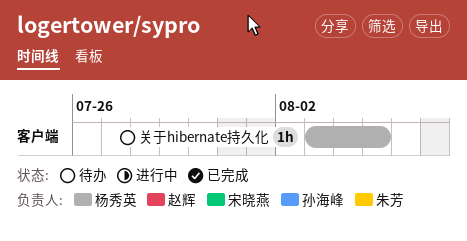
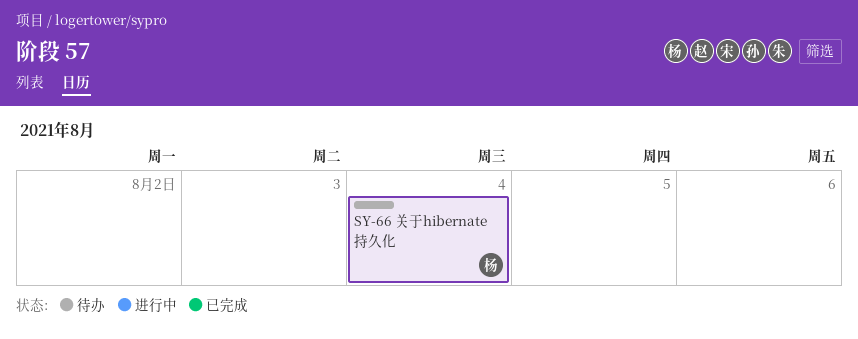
关于hibernate持久化, due: Aug 5 -> Aug 4

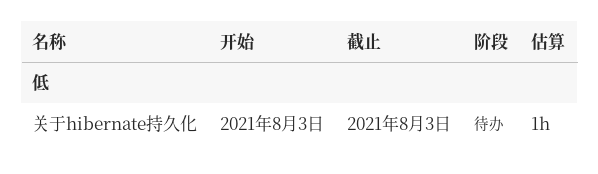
关于hibernate持久化, due: Aug 4 -> Aug 3

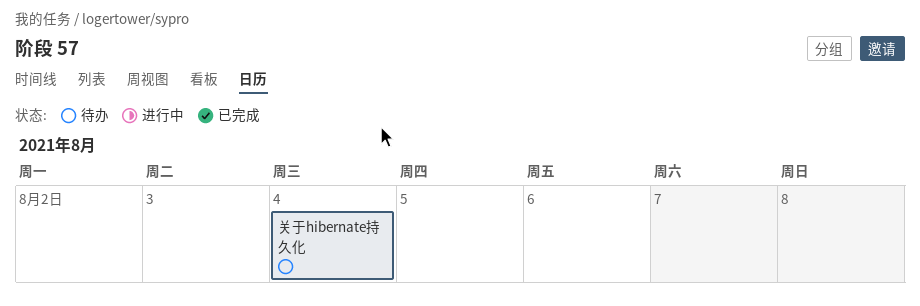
关于hibernate持久化, due: Aug 3 -> Aug 4

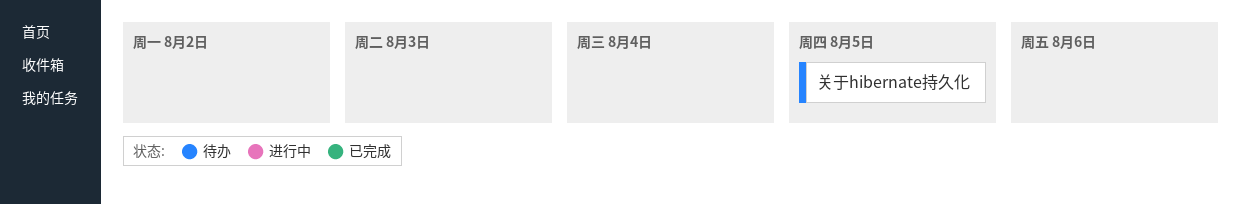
关于hibernate持久化, due: Aug 4 -> Aug 5

